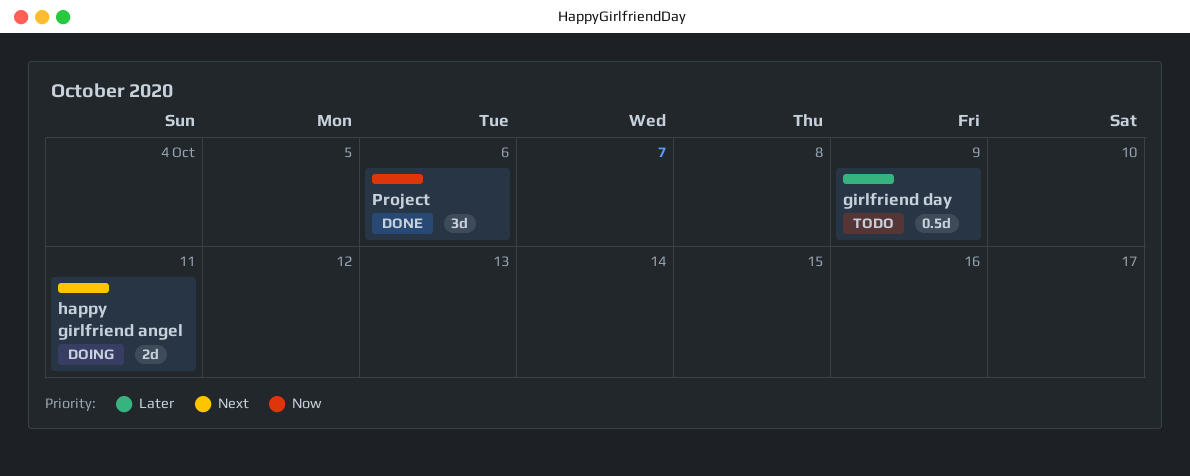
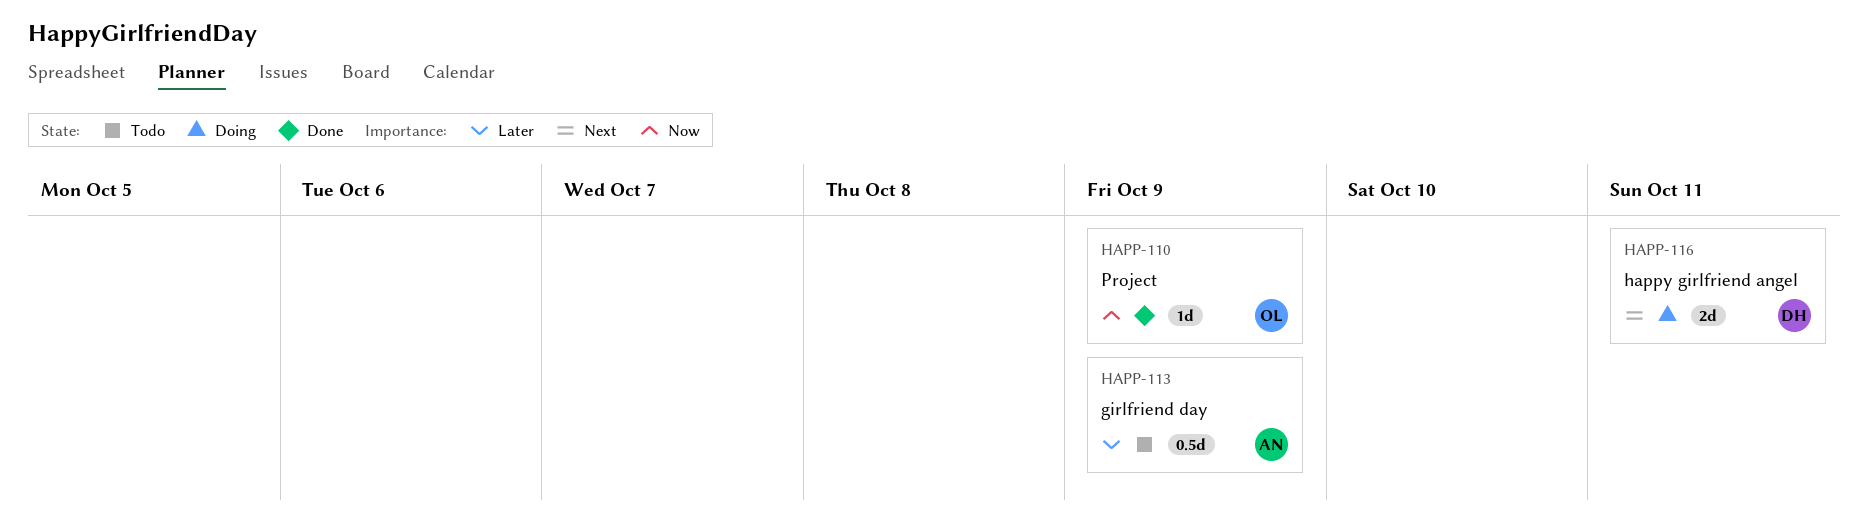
Project, estimate: 3d -> 1d
Project, due: Oct 6 -> Oct 9

